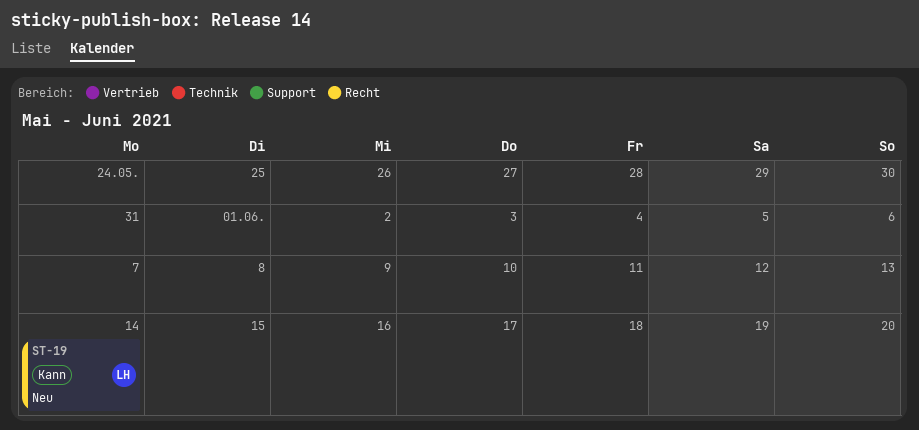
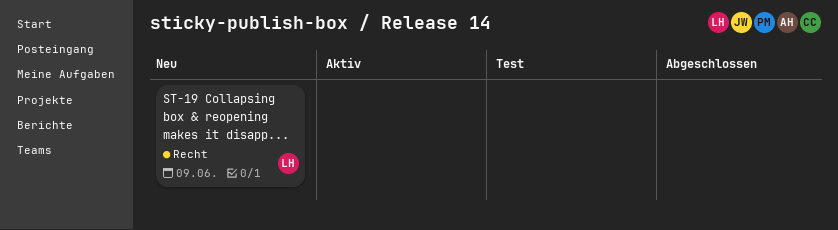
ST-19, due: Jun 14 -> Jun 9

